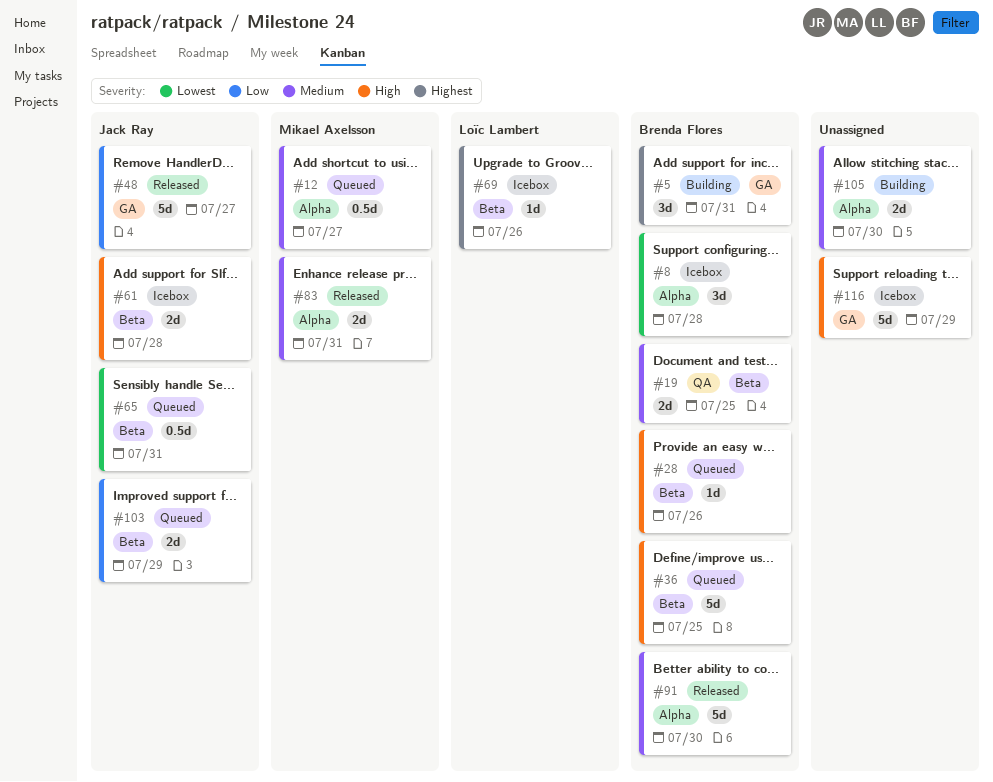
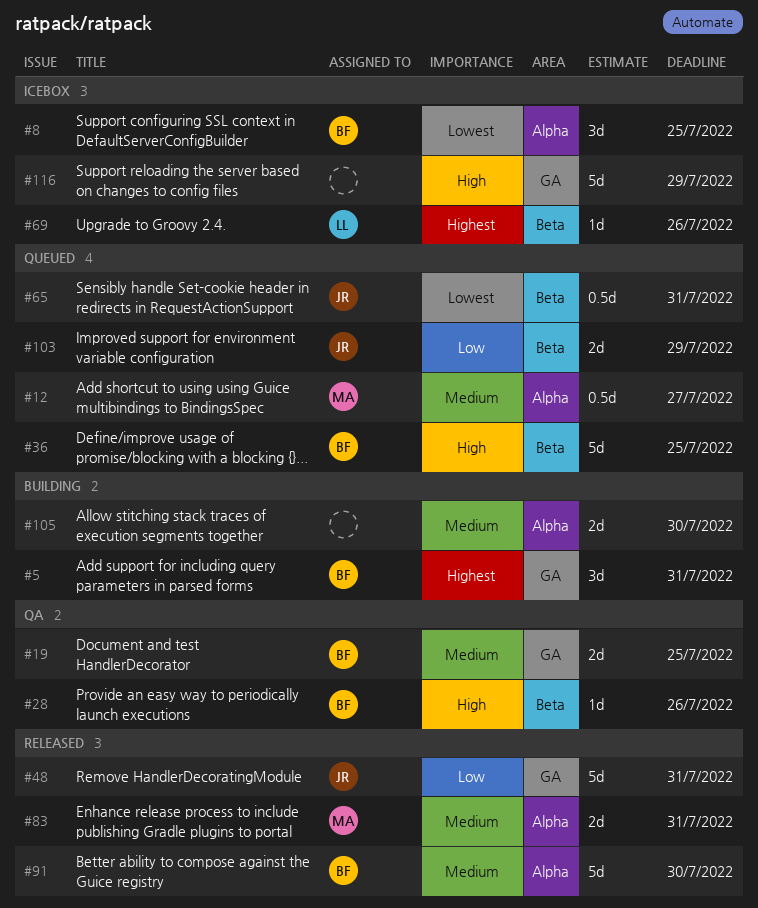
#8, due: Jul 28 -> Jul 25
#19, label: Beta -> GA
#28, status: Queued -> QA
#48, due: Jul 27 -> Jul 31
#61: present -> none

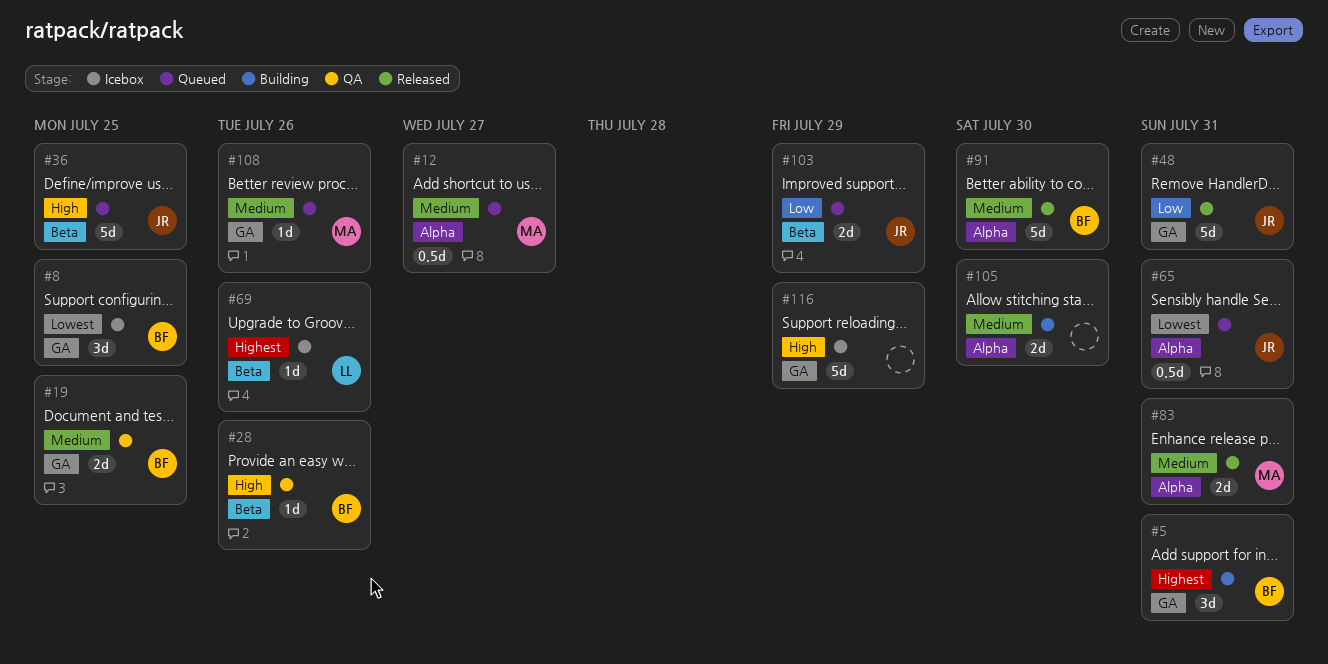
#8, label: Alpha -> GA
#36, owner: BF -> JR
#65, label: Beta -> Alpha
#108: none -> present

